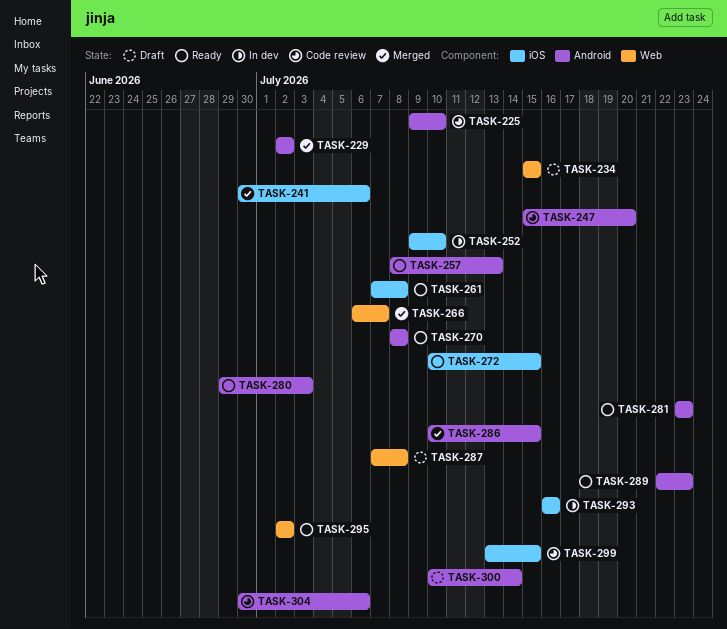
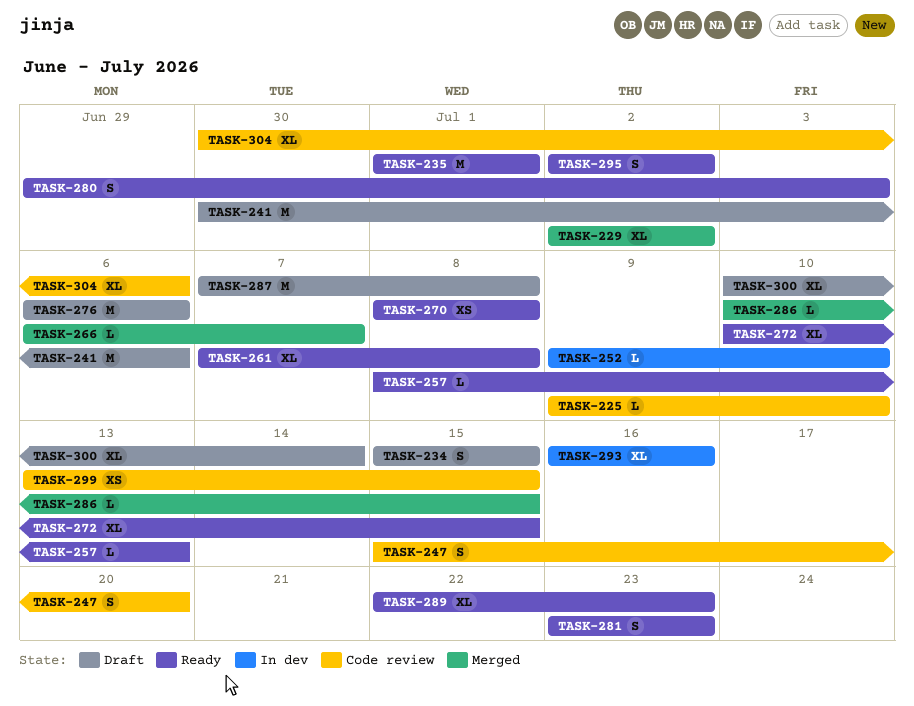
TASK-235: none -> present
TASK-241, status: Merged -> Draft
TASK-276: none -> present

